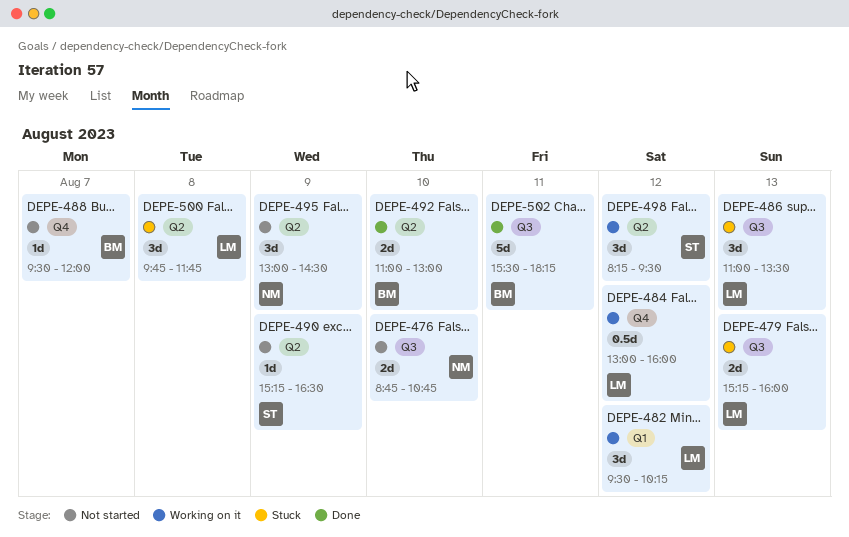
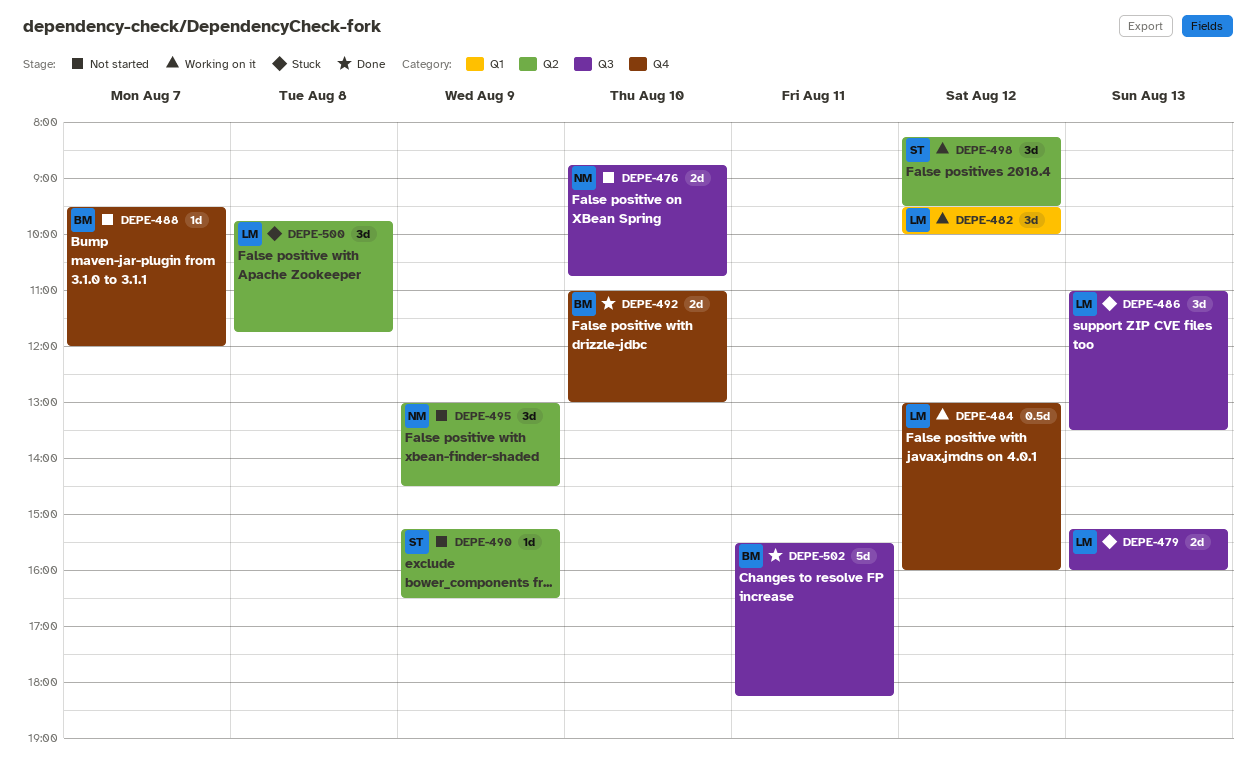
DEPE-482, ends: 10:15 -> 10:00
DEPE-492, label: Q2 -> Q4

